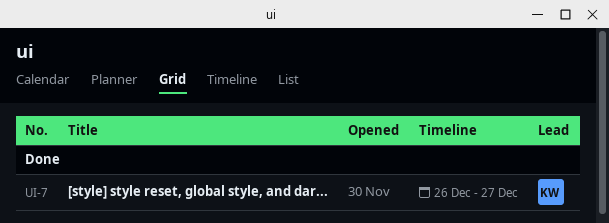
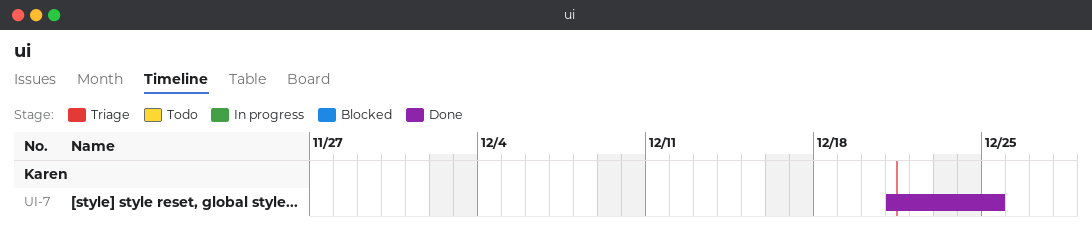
UI-7, start: Dec 26 -> Dec 21
UI-7, due: Dec 27 -> Dec 25

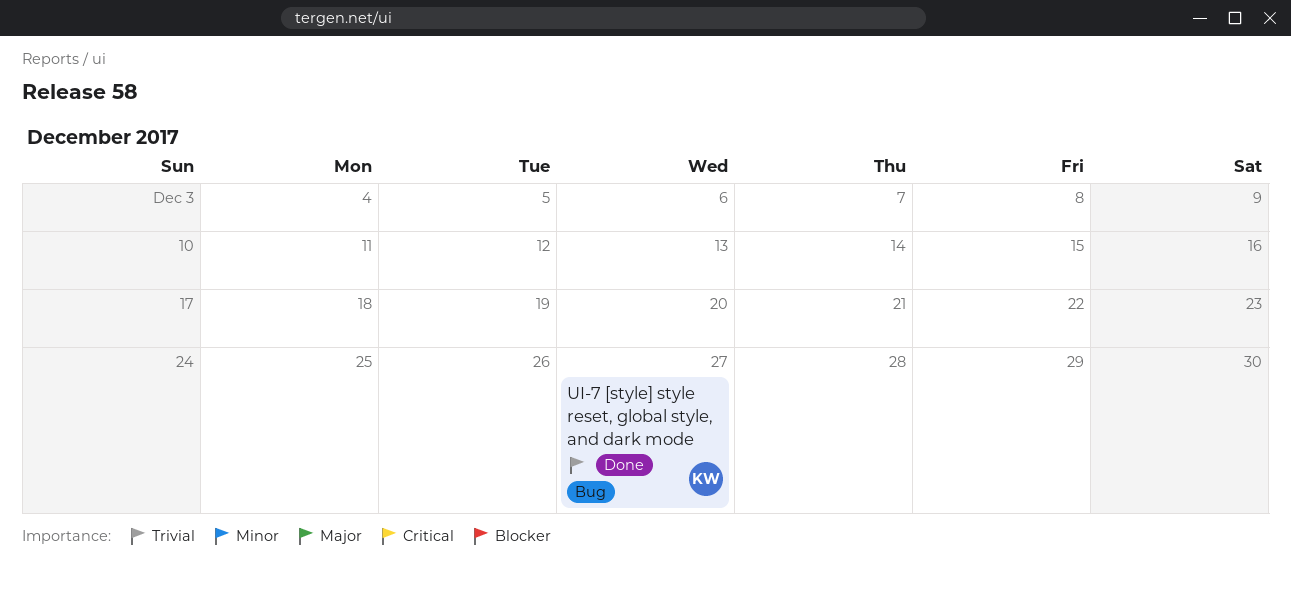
UI-7, due: Dec 25 -> Dec 27

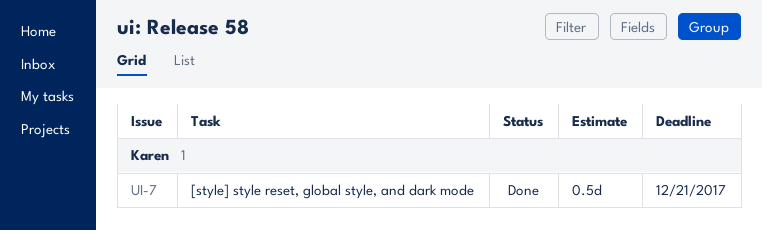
UI-7, due: Dec 27 -> Dec 21

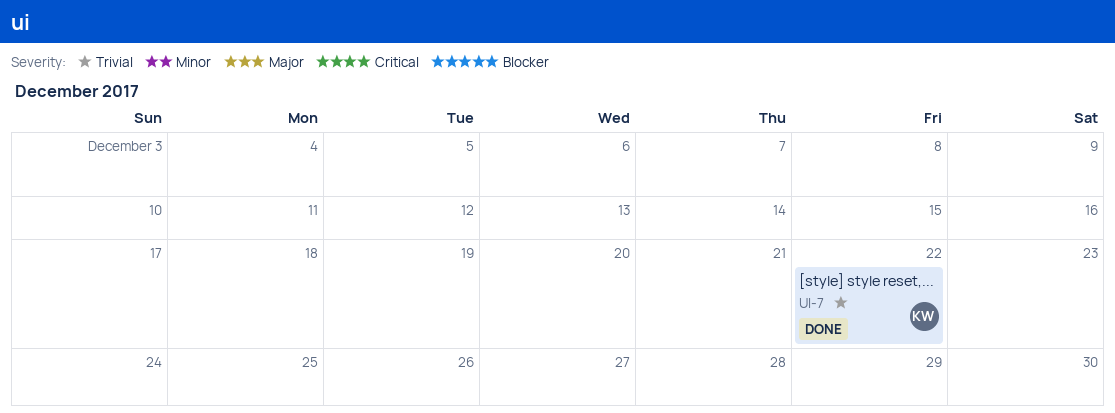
UI-7, due: Dec 21 -> Dec 22

